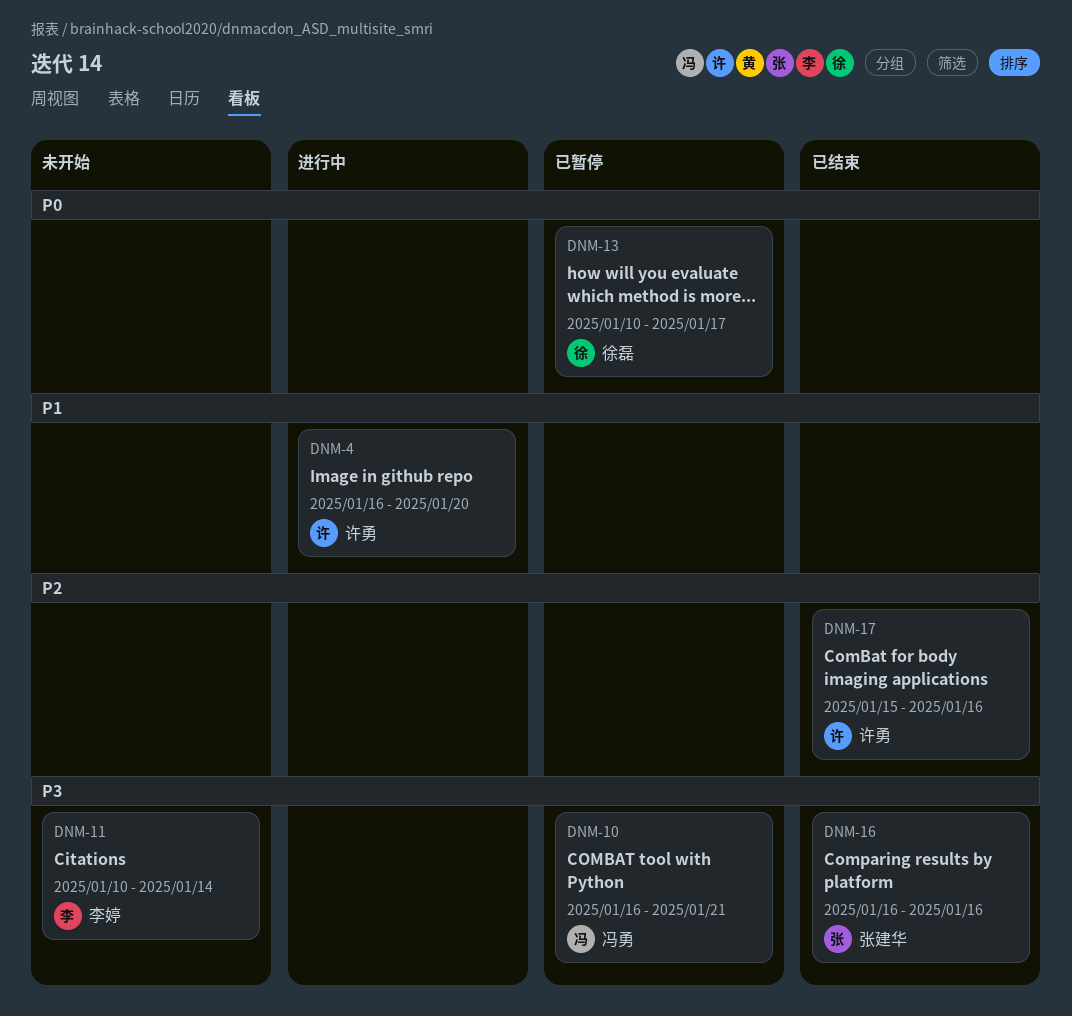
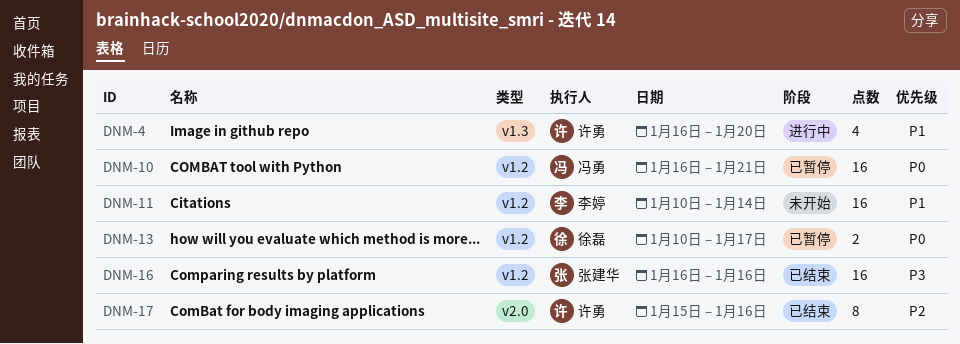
DNM-10, priority: P3 -> P0
DNM-11, priority: P3 -> P1

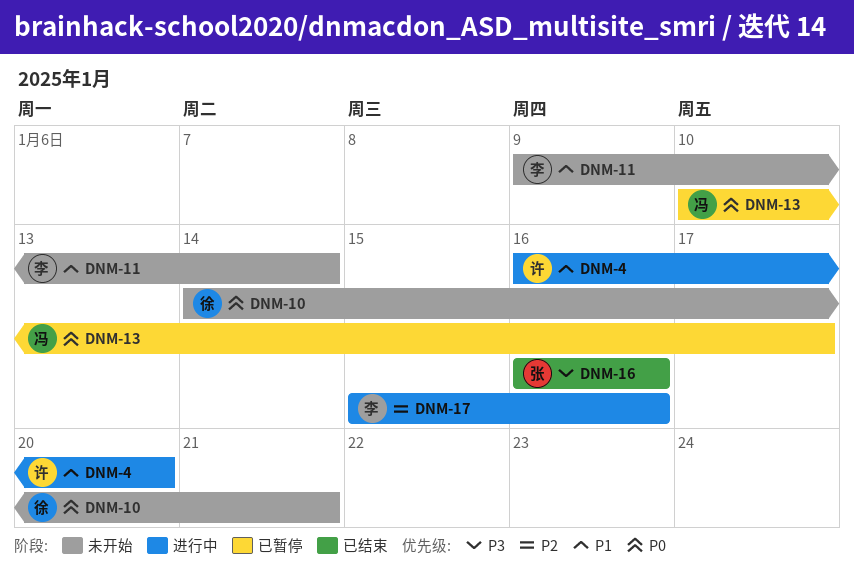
DNM-10, status: 已暂停 -> 未开始
DNM-10, owner: 冯勇 -> 徐磊
DNM-10, start: Jan 16 -> Jan 14
DNM-11, start: Jan 10 -> Jan 9
DNM-13, owner: 徐磊 -> 冯勇
DNM-17, status: 已结束 -> 进行中
DNM-17, owner: 许勇 -> 李婷

